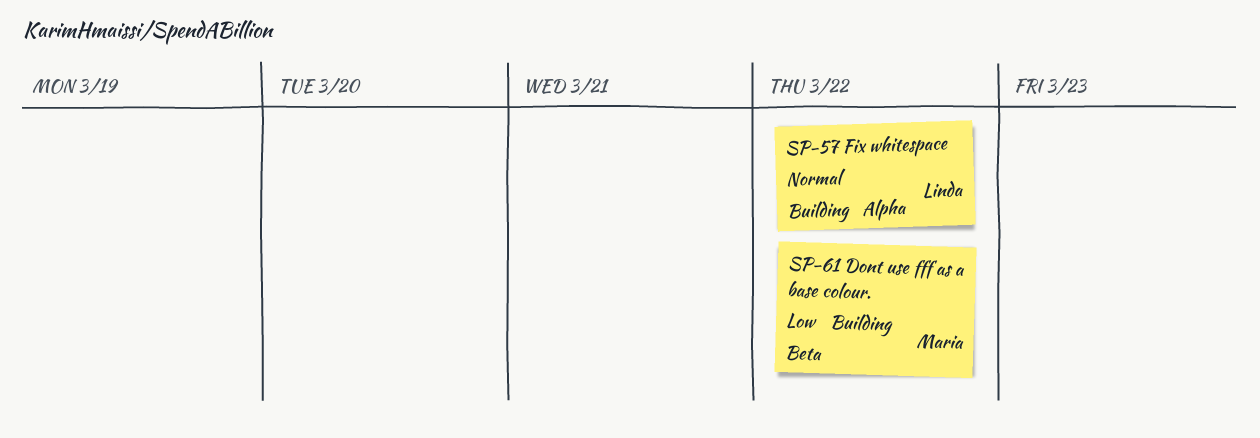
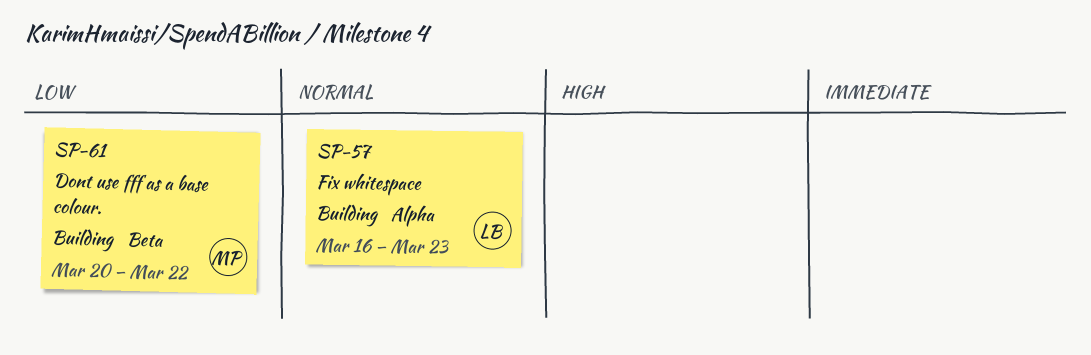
SP-57, due: Mar 22 -> Mar 23

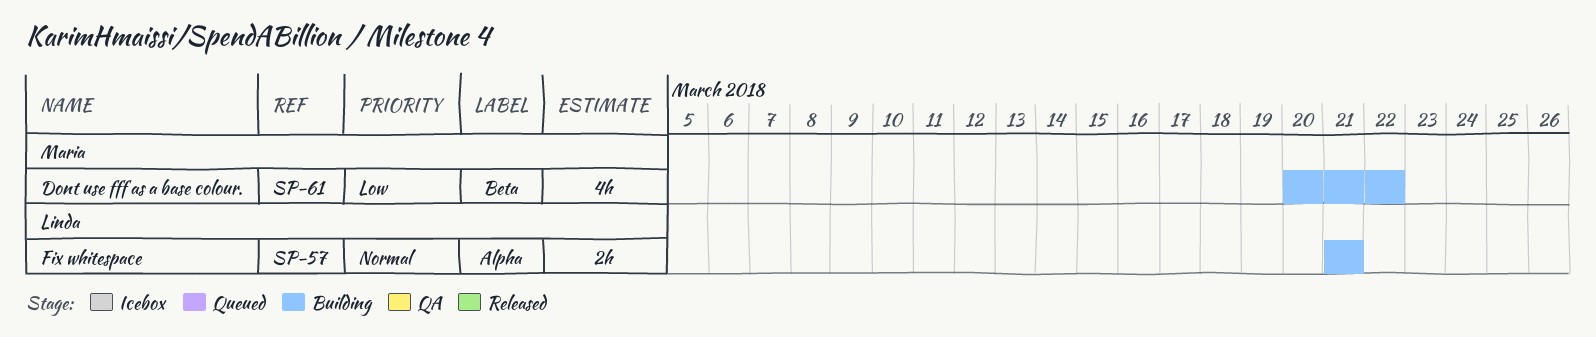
SP-57, start: Mar 16 -> Mar 21
SP-57, due: Mar 23 -> Mar 21

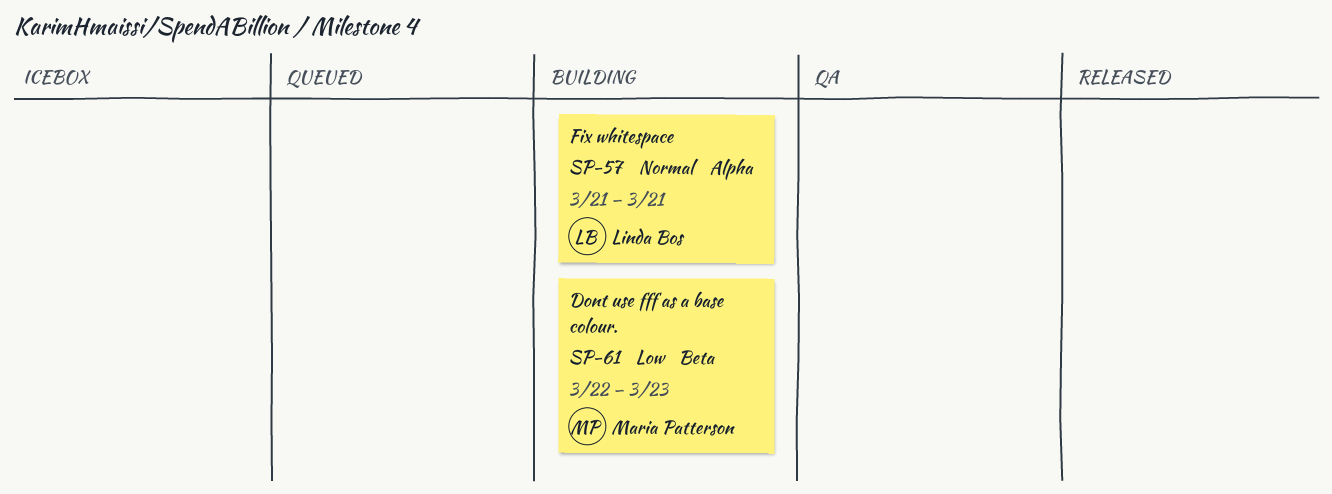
SP-61, start: Mar 20 -> Mar 22
SP-61, due: Mar 22 -> Mar 23

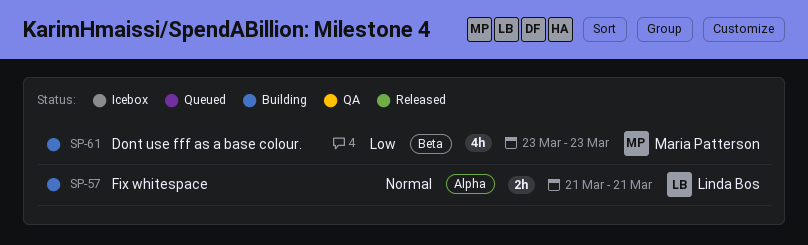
SP-61, start: Mar 22 -> Mar 23

